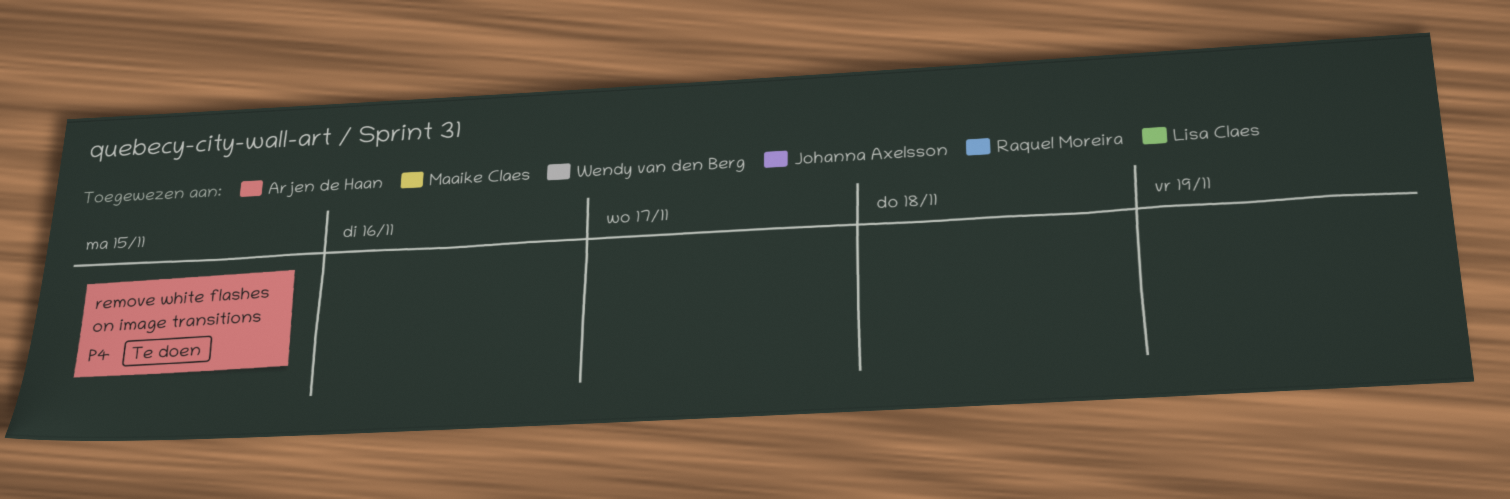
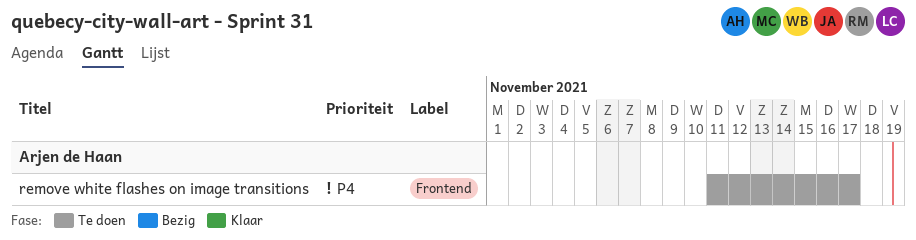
remove white flashes on image transitions, due: Nov 15 -> Nov 17

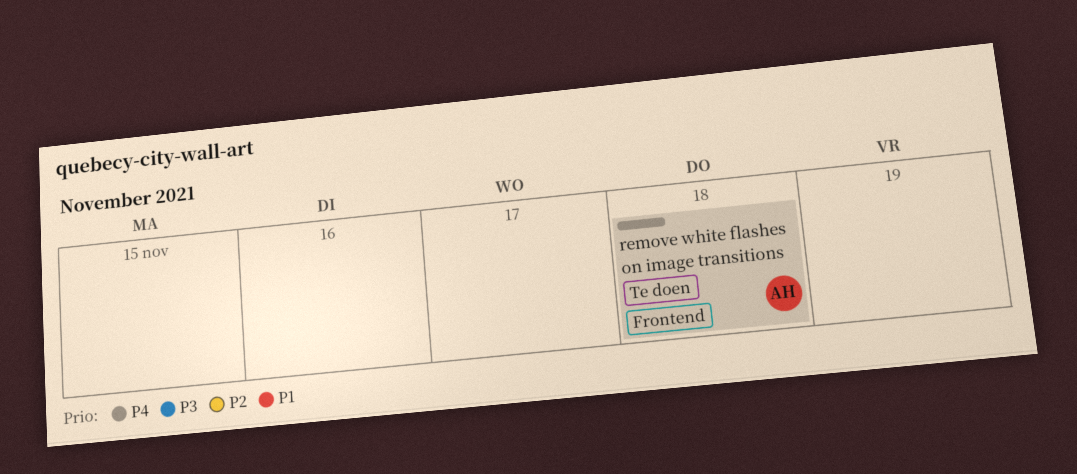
remove white flashes on image transitions, due: Nov 17 -> Nov 18

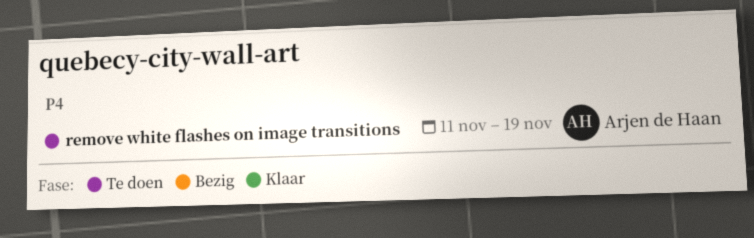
remove white flashes on image transitions, due: Nov 18 -> Nov 19

